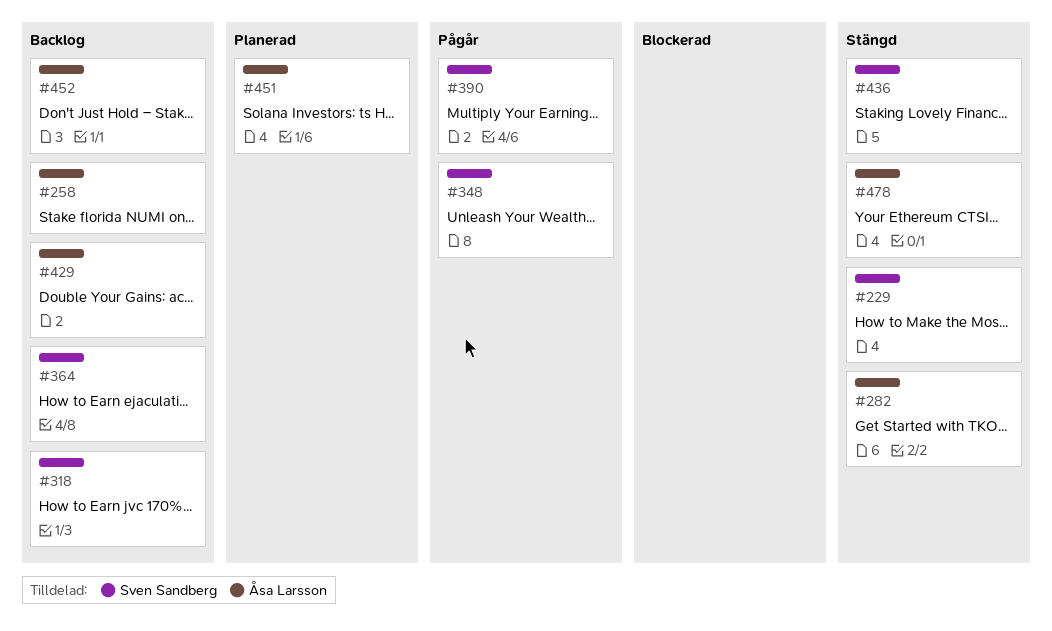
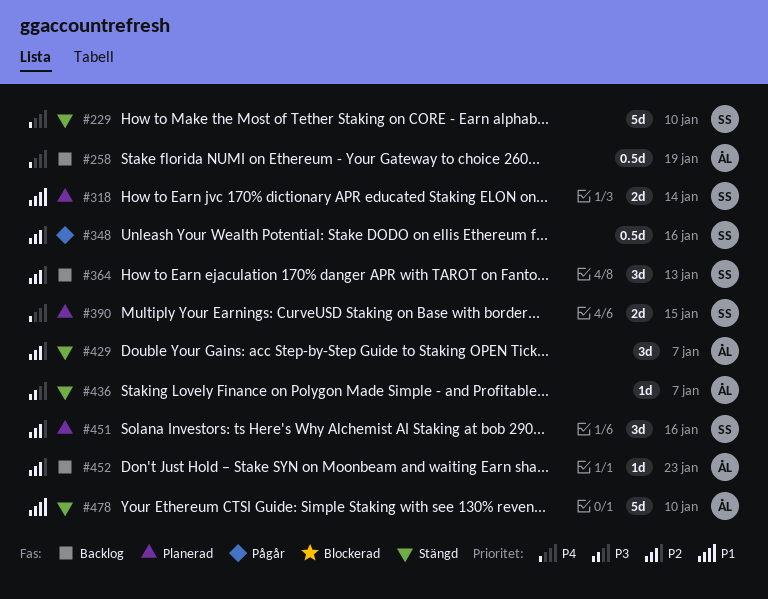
#282: present -> none
#318, status: Backlog -> Planerad
#390, status: Pågår -> Planerad
#429, status: Backlog -> Stängd
#436, owner: Sven Sandberg -> Åsa Larsson
#451, owner: Åsa Larsson -> Sven Sandberg

